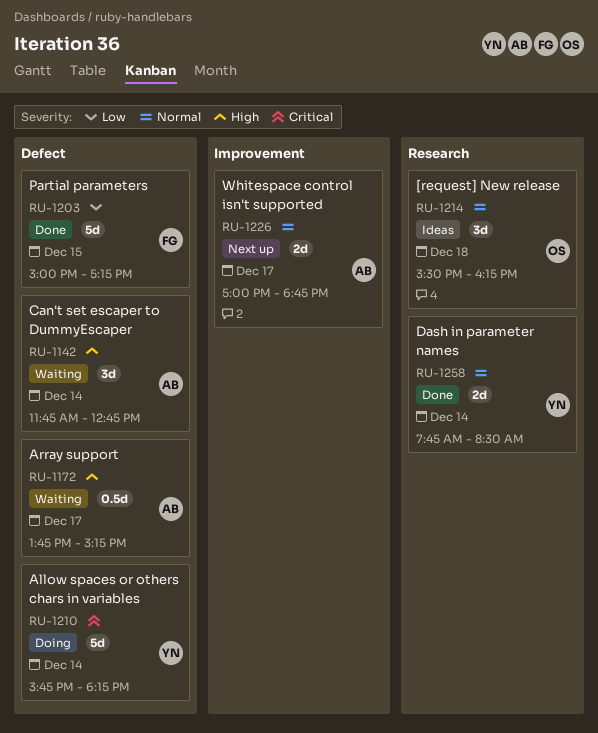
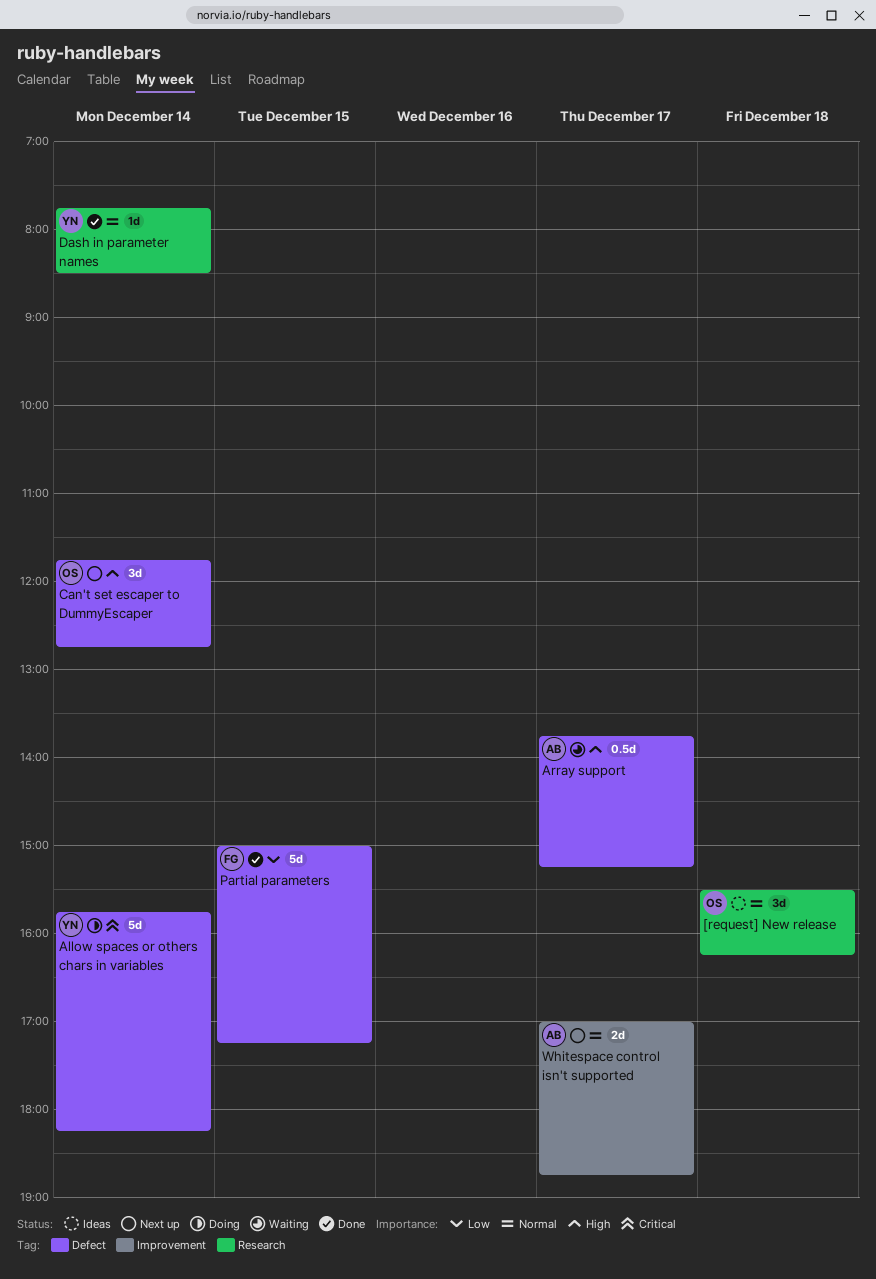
Can't set escaper to DummyEscaper, status: Waiting -> Next up
Can't set escaper to DummyEscaper, owner: AB -> OS
Dash in parameter names, estimate: 2d -> 1d

